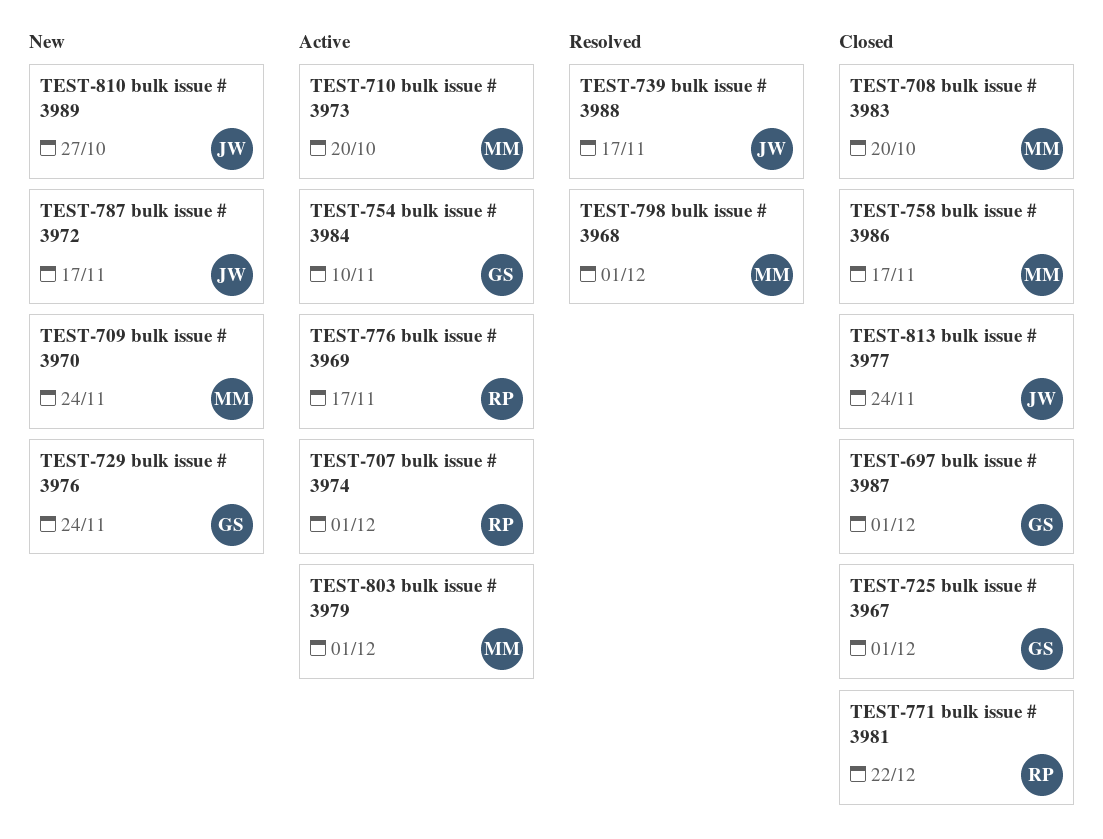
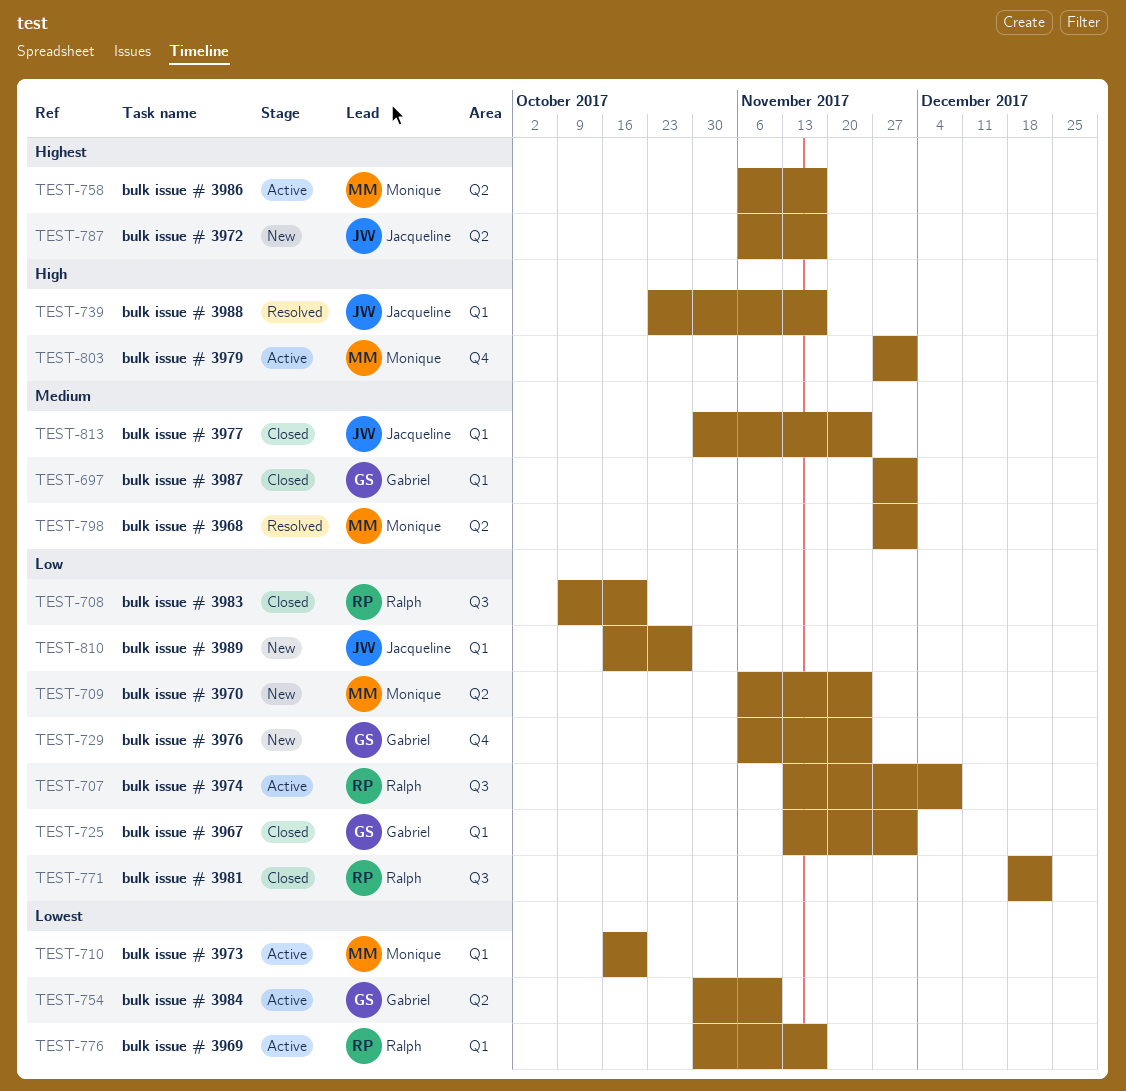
TEST-707, due: Dec 1 -> Dec 8
TEST-708, owner: Monique -> Ralph
TEST-758, status: Closed -> Active

